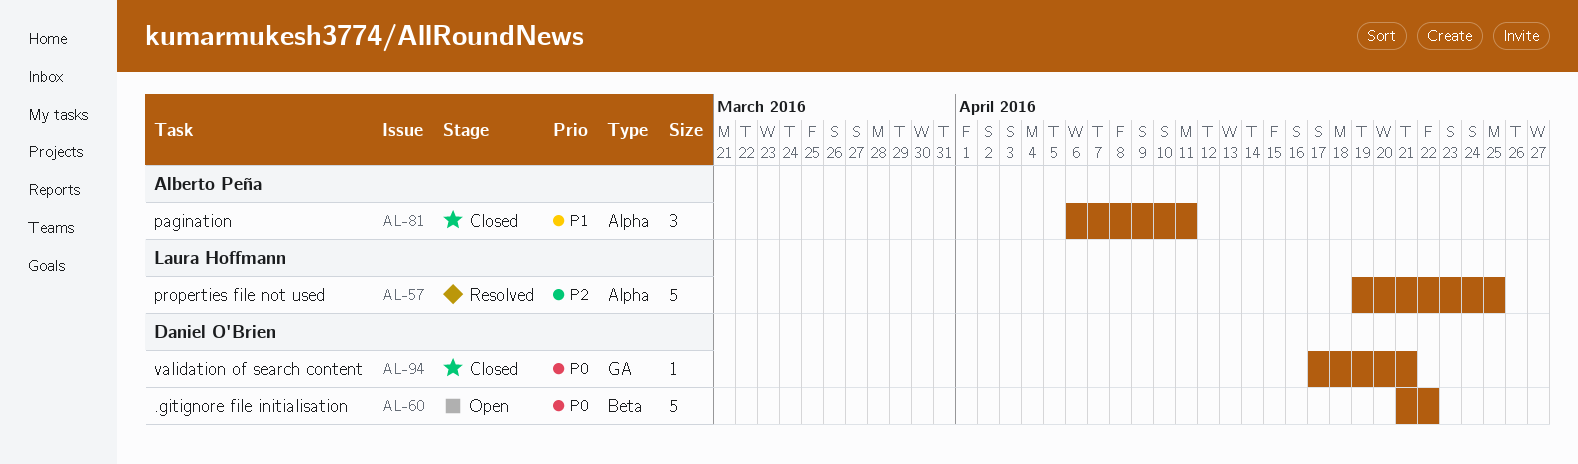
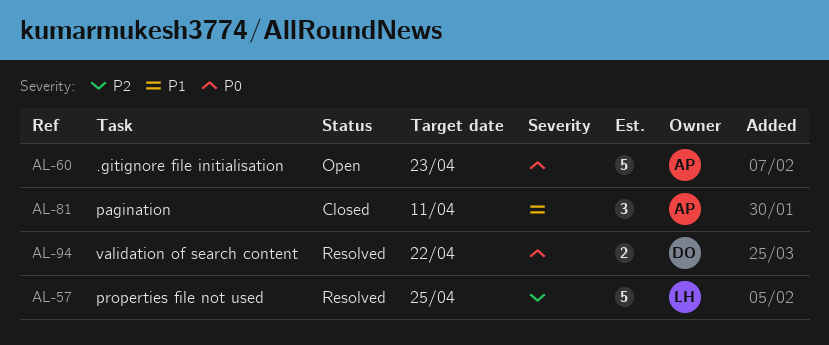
AL-60, owner: Daniel O'Brien -> Alberto Peña
AL-60, due: Apr 22 -> Apr 23
AL-94, status: Closed -> Resolved
AL-94, estimate: 1 -> 2
AL-94, due: Apr 21 -> Apr 22

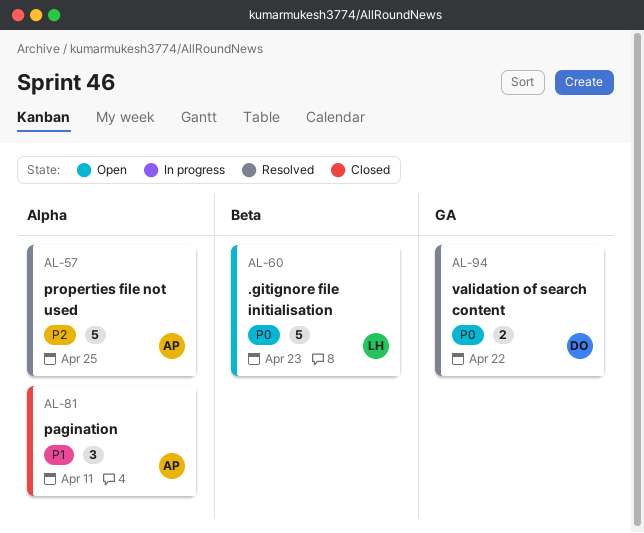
AL-57, owner: LH -> AP
AL-60, owner: AP -> LH

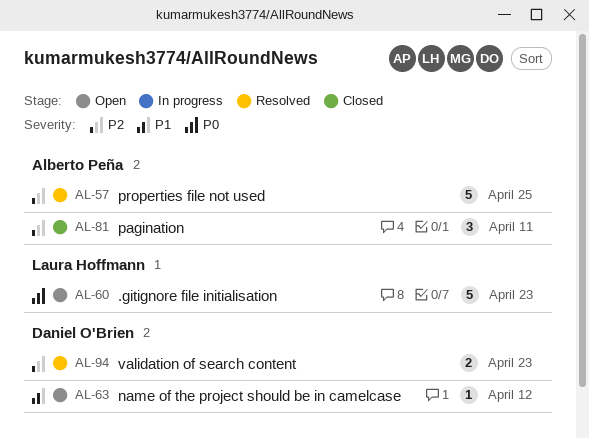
AL-63: none -> present
AL-81, priority: P1 -> P2
AL-94, priority: P0 -> P2
AL-94, due: Apr 22 -> Apr 23

